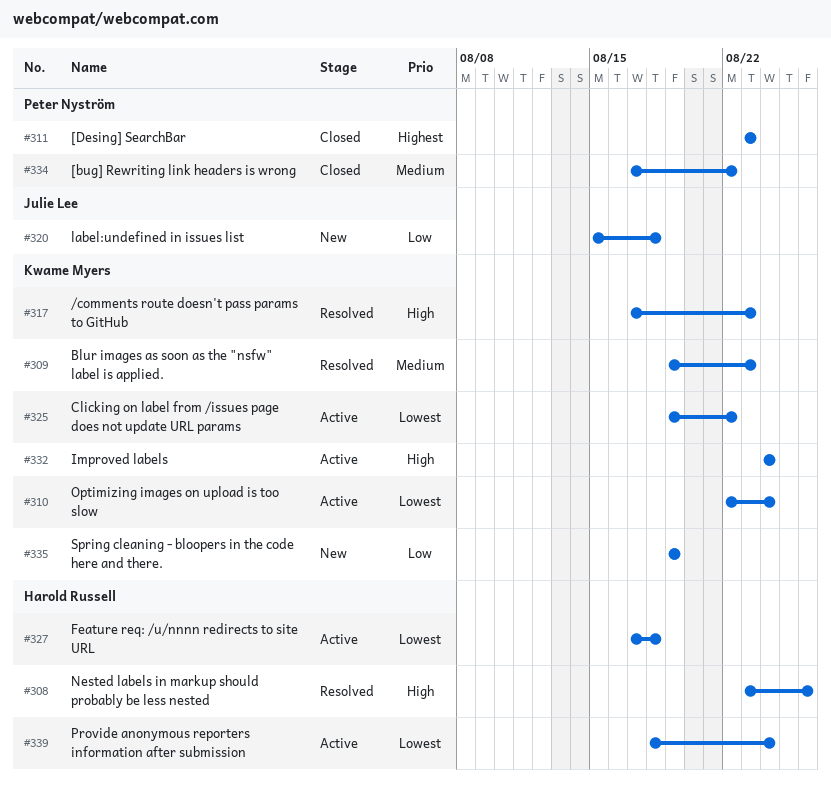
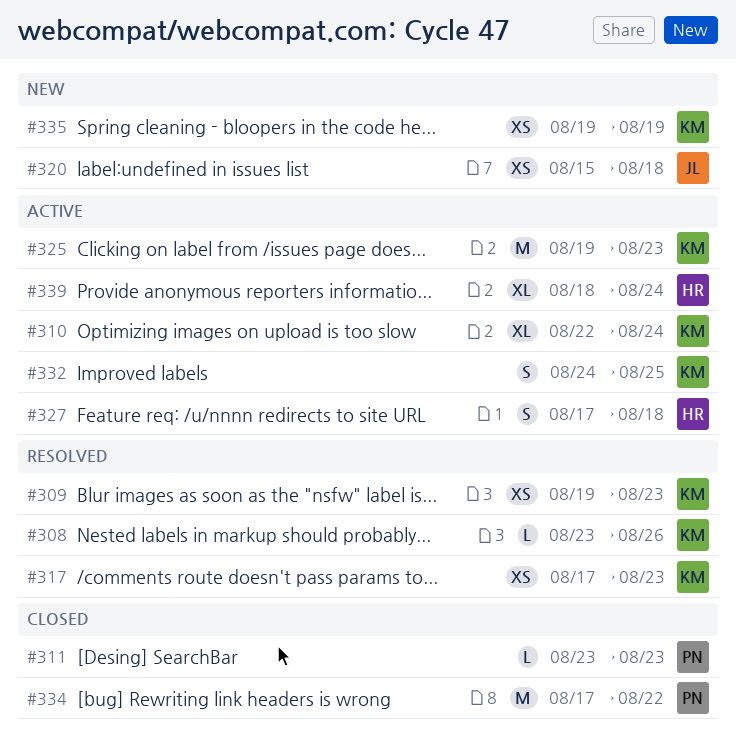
#308, owner: Harold Russell -> Kwame Myers
#325, due: Aug 22 -> Aug 23
#332, due: Aug 24 -> Aug 25

